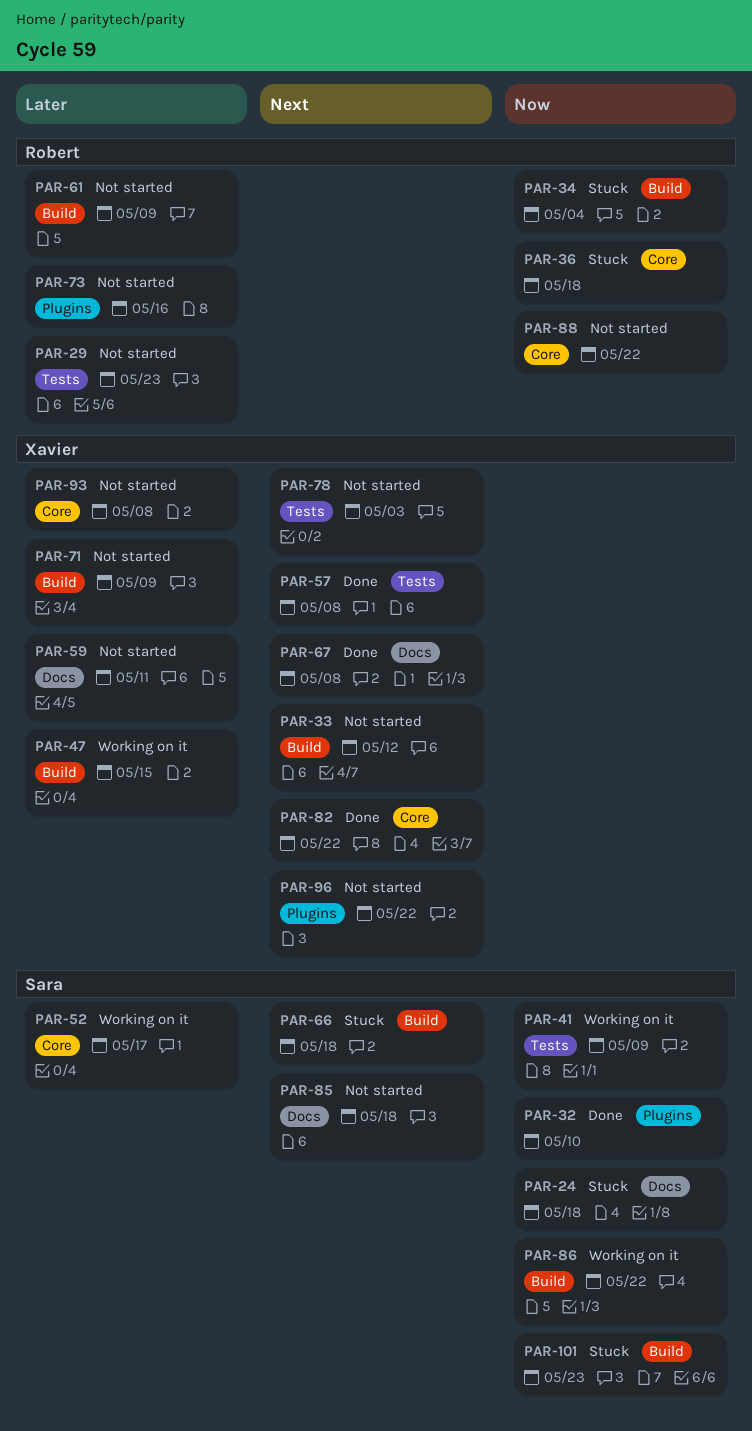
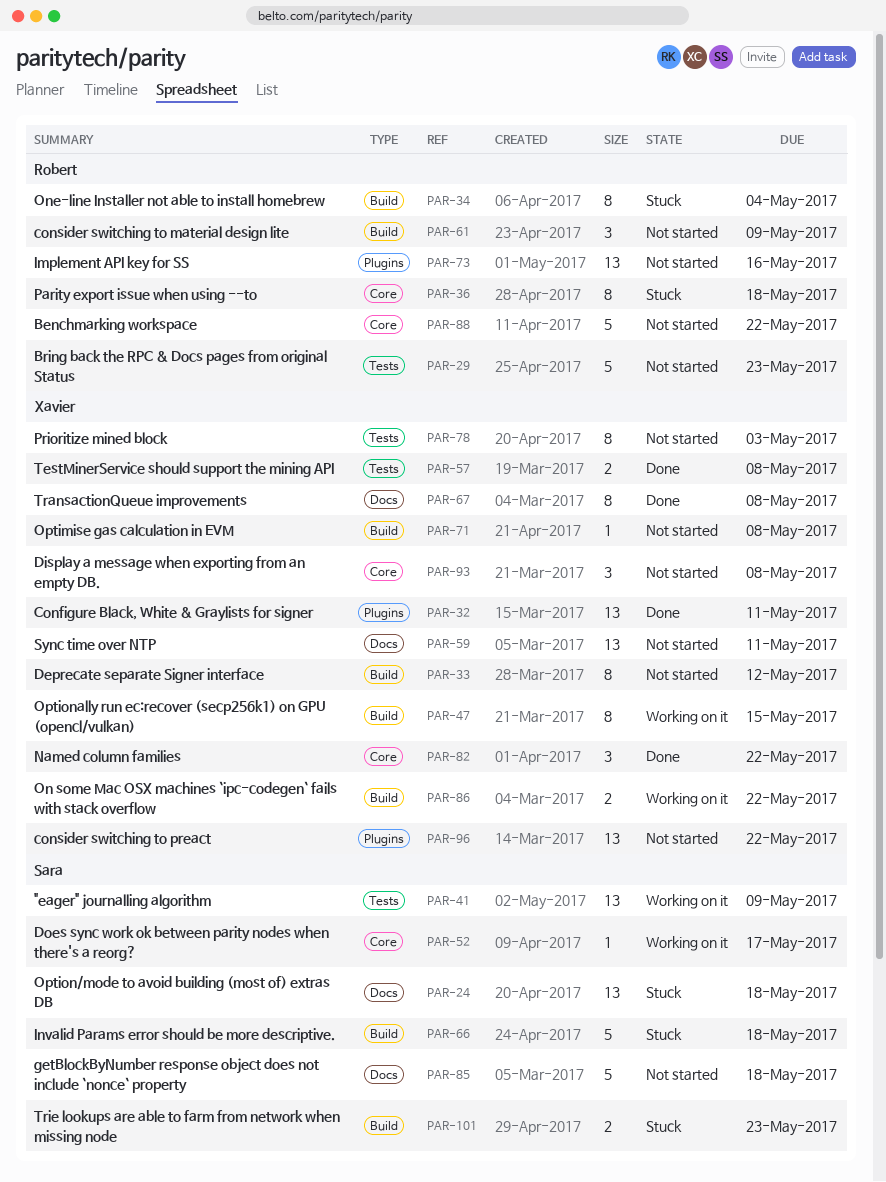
PAR-32, owner: Sara -> Xavier
PAR-32, due: May 10 -> May 11
PAR-71, due: May 9 -> May 8
PAR-86, owner: Sara -> Xavier

